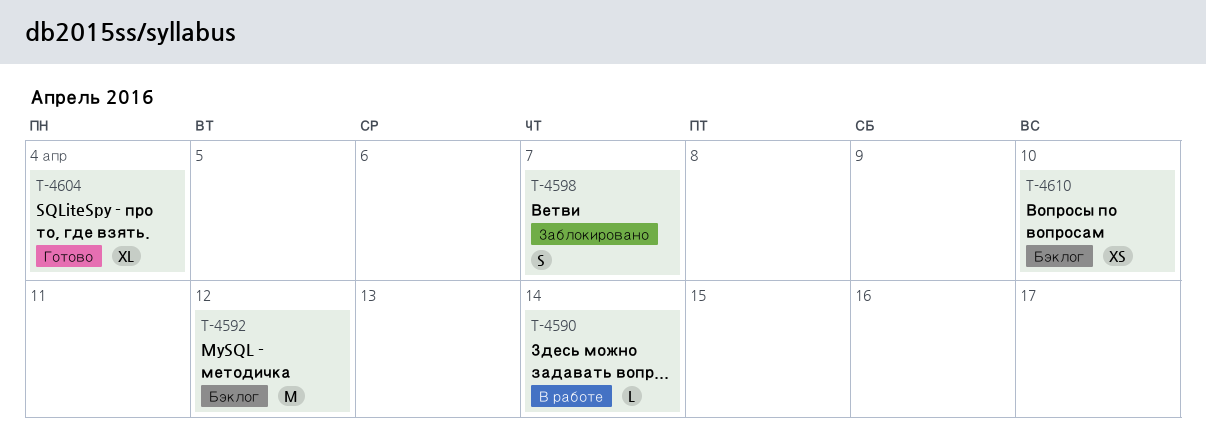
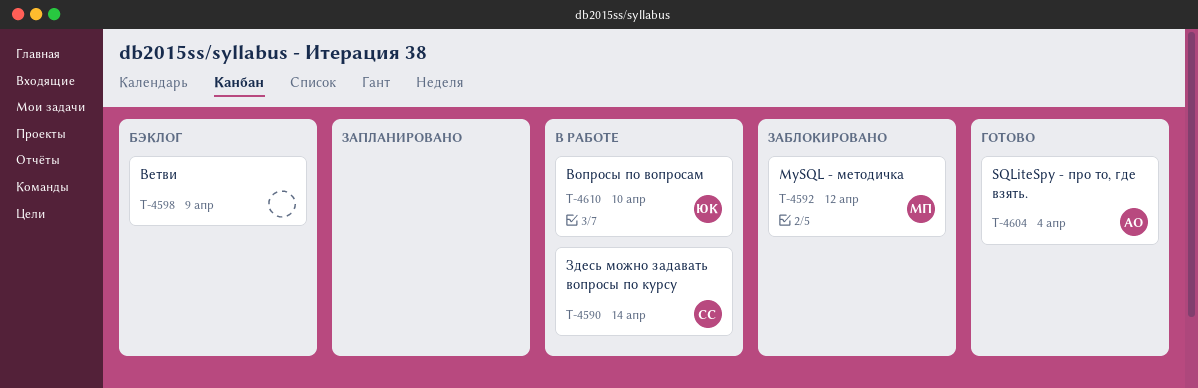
T-4592, status: Бэклог -> Заблокировано
T-4598, status: Заблокировано -> Бэклог
T-4598, due: Apr 7 -> Apr 9
T-4610, status: Бэклог -> В работе

